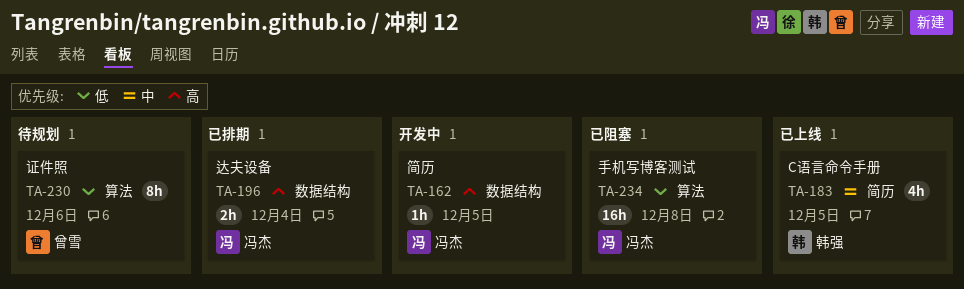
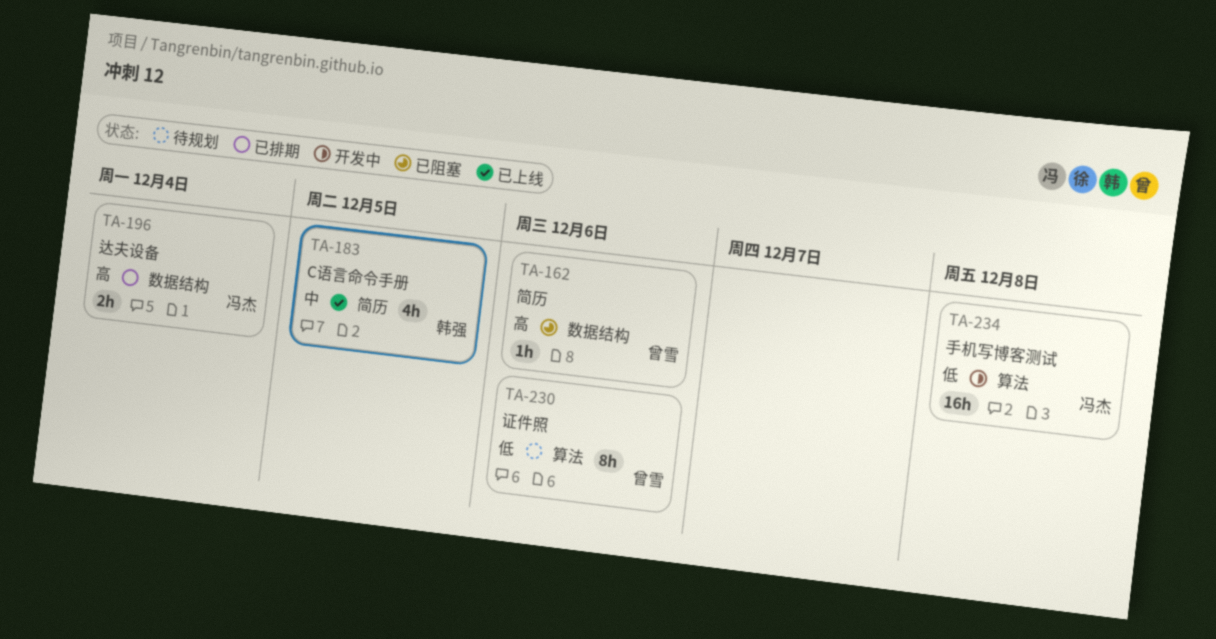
TA-162, status: 开发中 -> 已阻塞
TA-162, owner: 冯杰 -> 曾雪
TA-162, due: Dec 5 -> Dec 6
TA-234, status: 已阻塞 -> 开发中

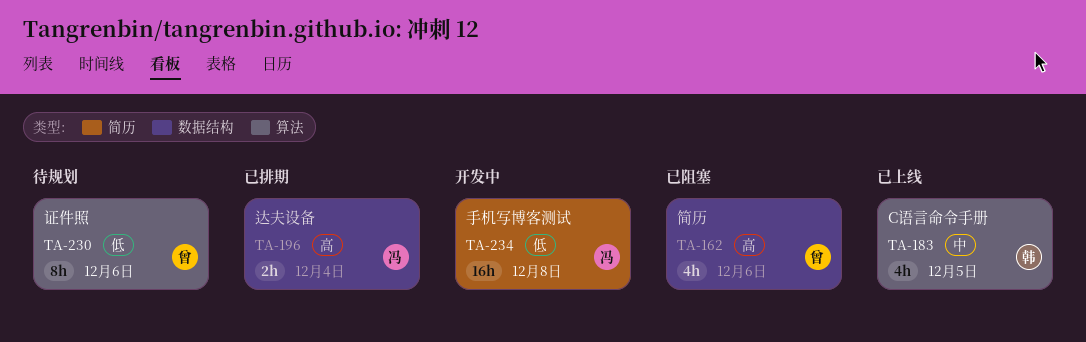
TA-162, estimate: 1h -> 4h
TA-183, label: 简历 -> 算法
TA-234, label: 算法 -> 简历

